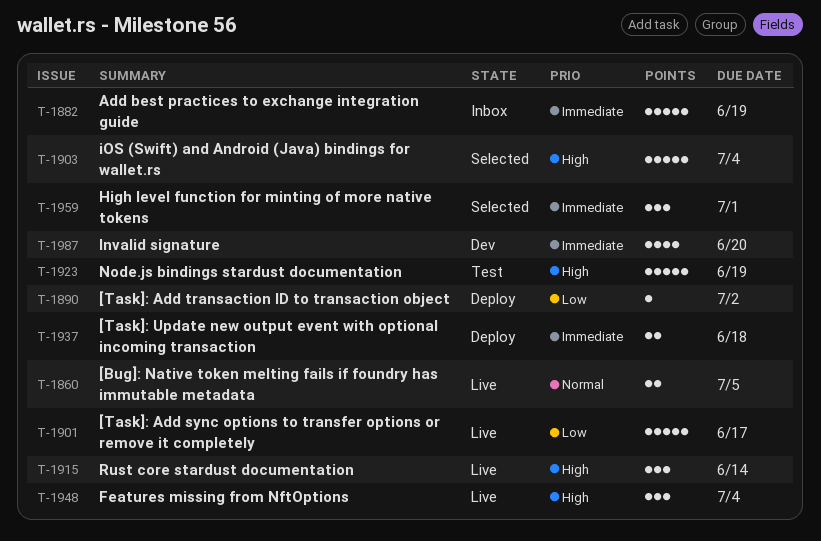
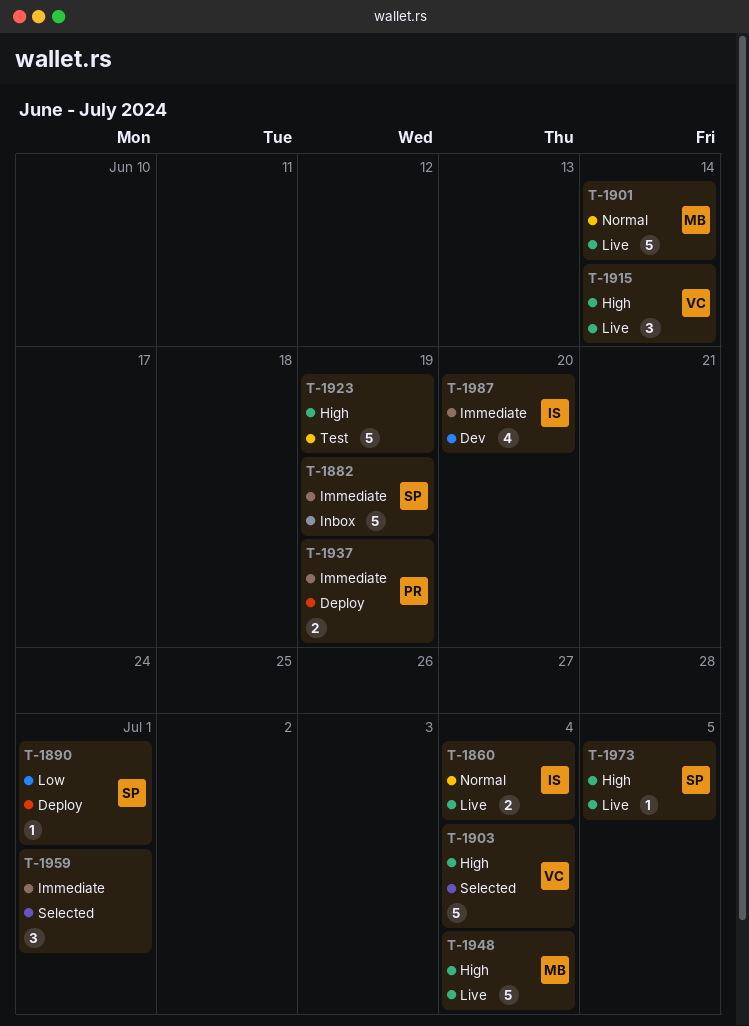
T-1860, due: Jul 5 -> Jul 4
T-1890, due: Jul 2 -> Jul 1
T-1901, priority: Low -> Normal
T-1901, due: Jun 17 -> Jun 14
T-1937, due: Jun 18 -> Jun 19
T-1948, estimate: 3 -> 5
T-1973: none -> present

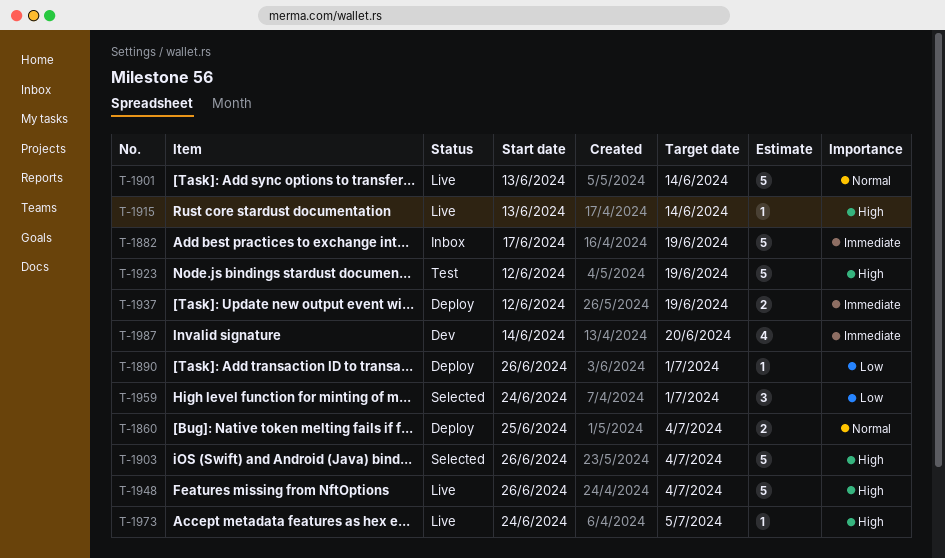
T-1860, status: Live -> Deploy
T-1915, estimate: 3 -> 1
T-1959, priority: Immediate -> Low

